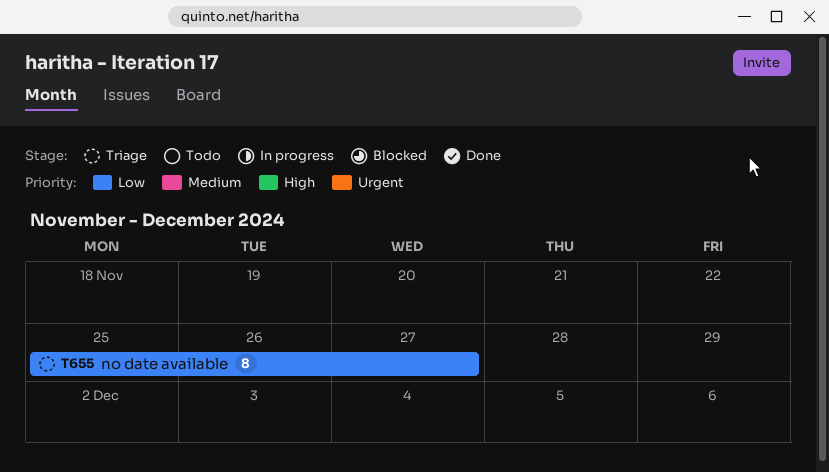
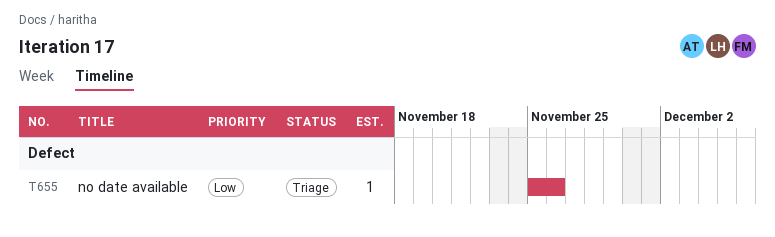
T655, estimate: 8 -> 1
T655, due: Nov 27 -> Nov 26

